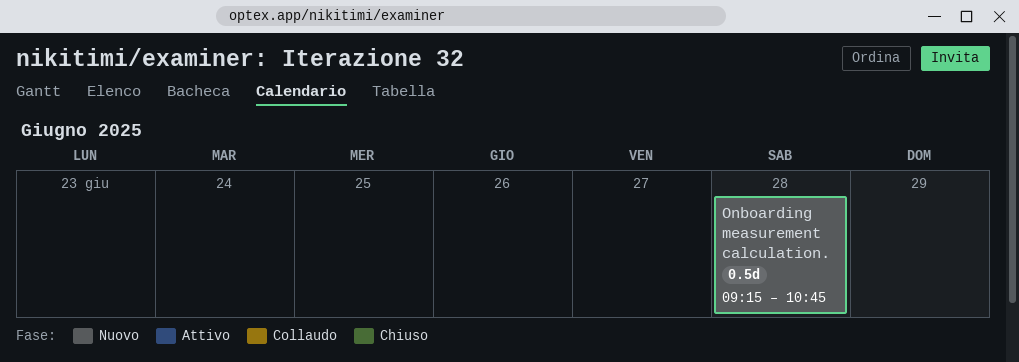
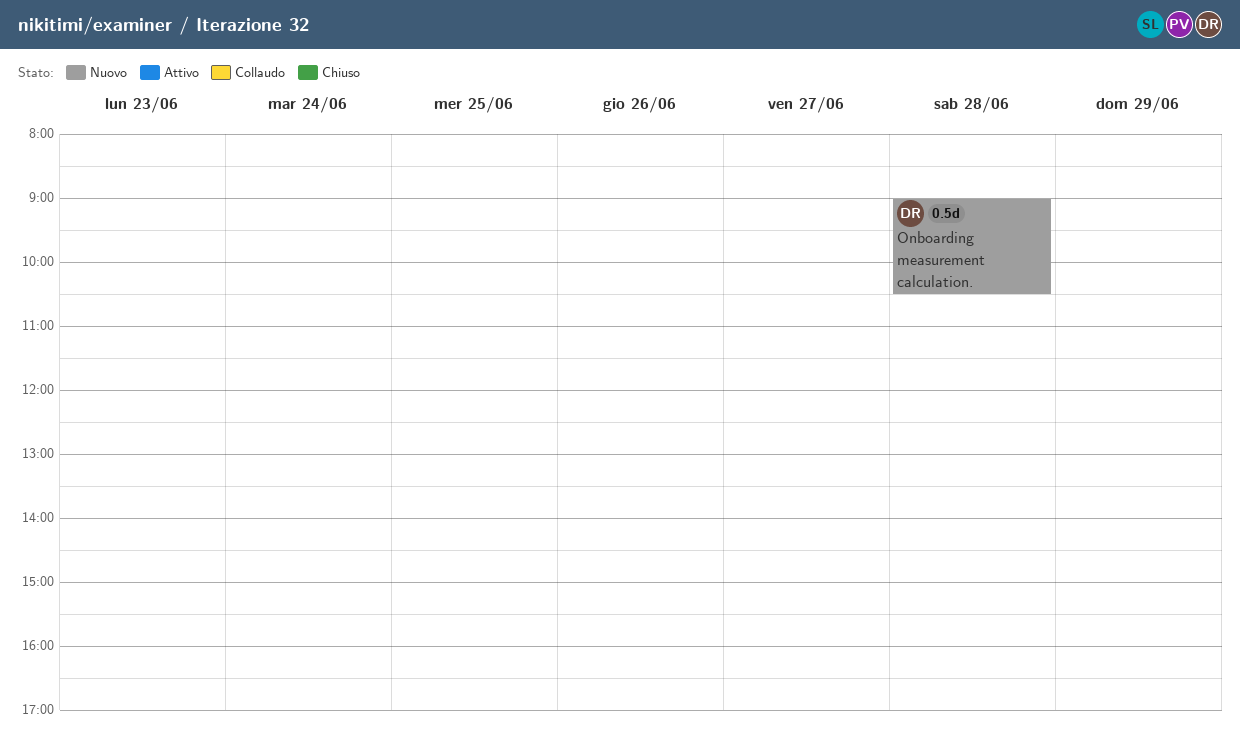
Onboarding measurement calculation., begins: 09:15 -> 09:00
Onboarding measurement calculation., ends: 10:45 -> 10:30

